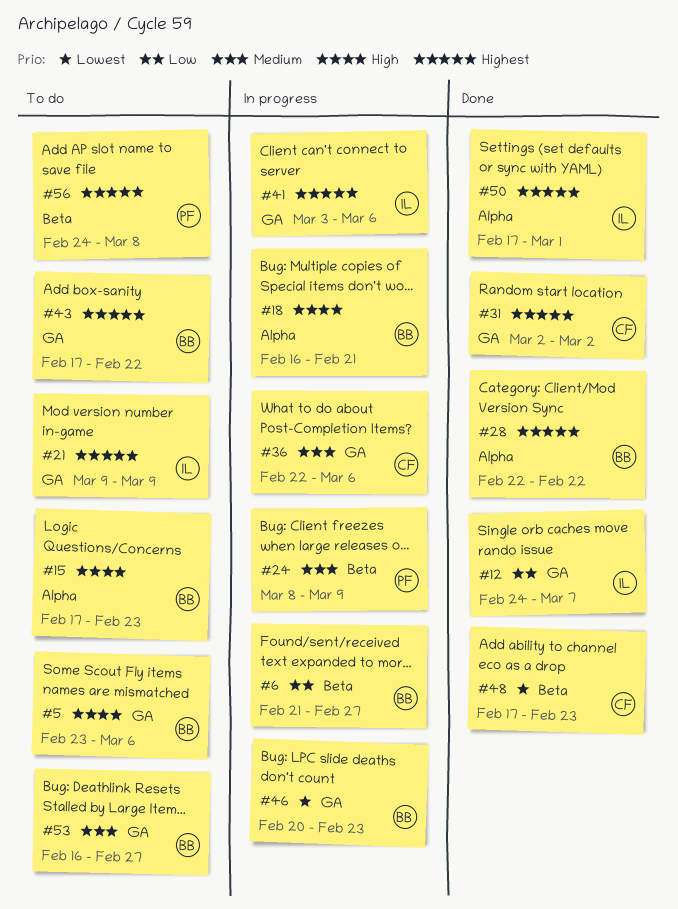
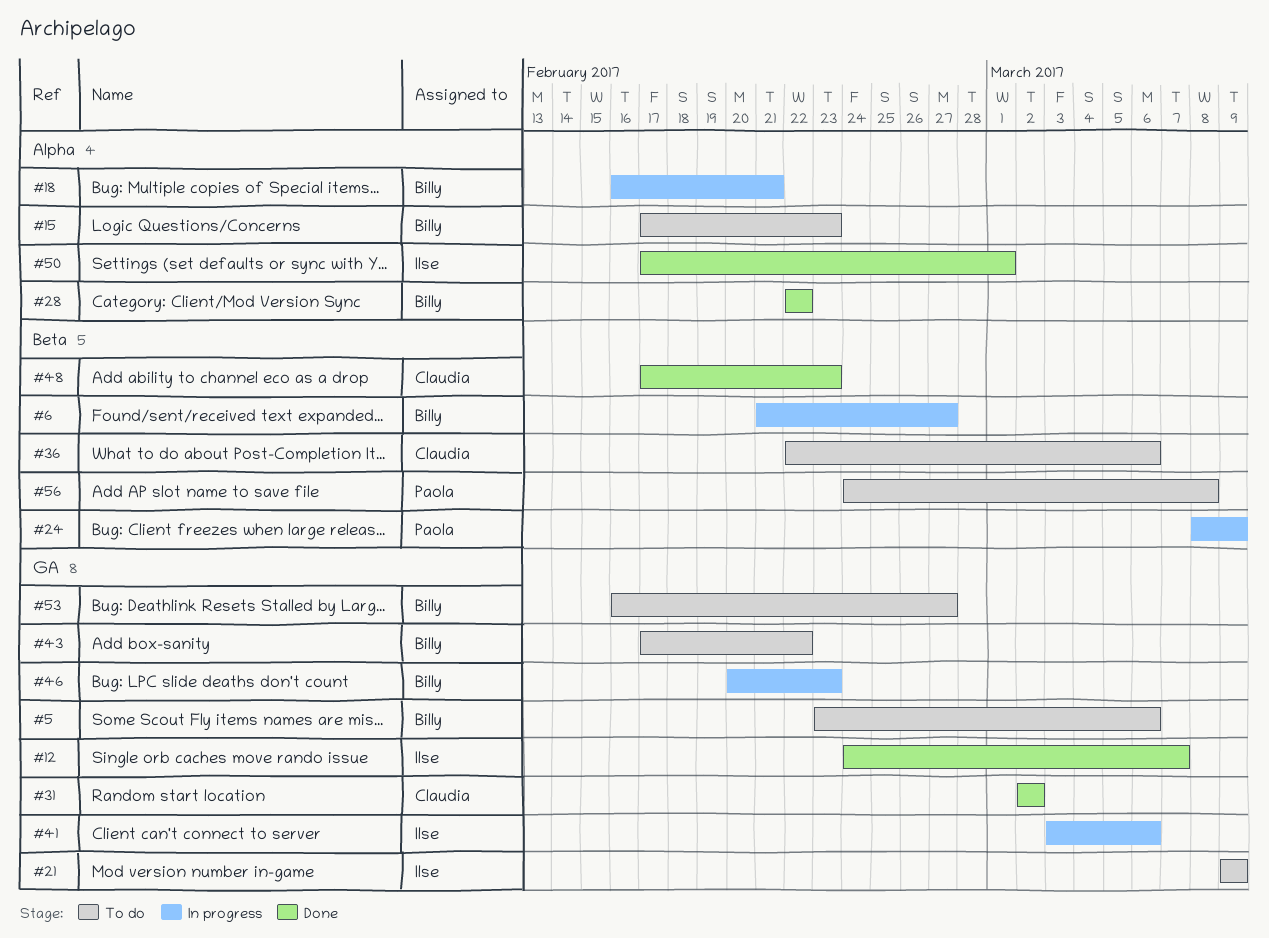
#36, status: In progress -> To do
#36, label: GA -> Beta

